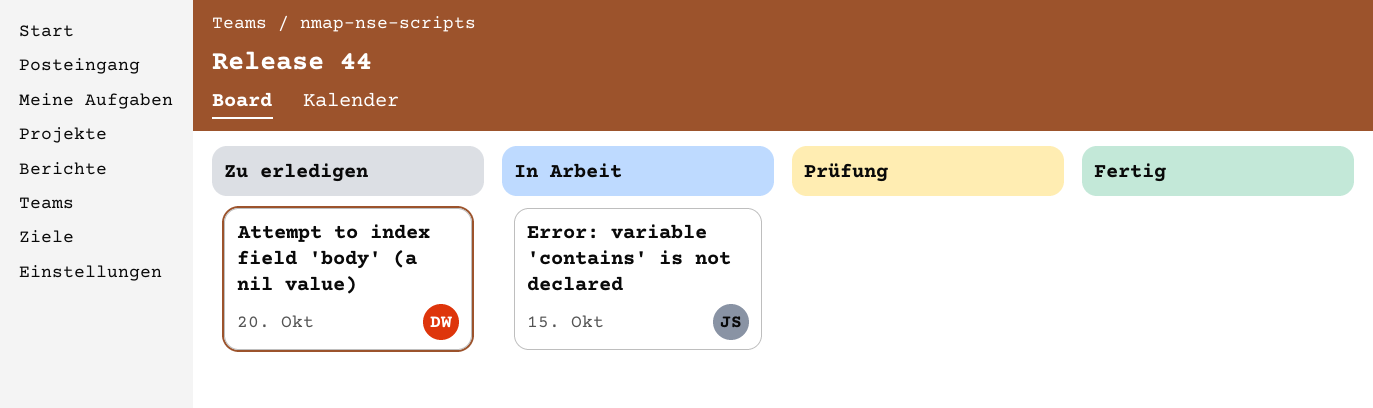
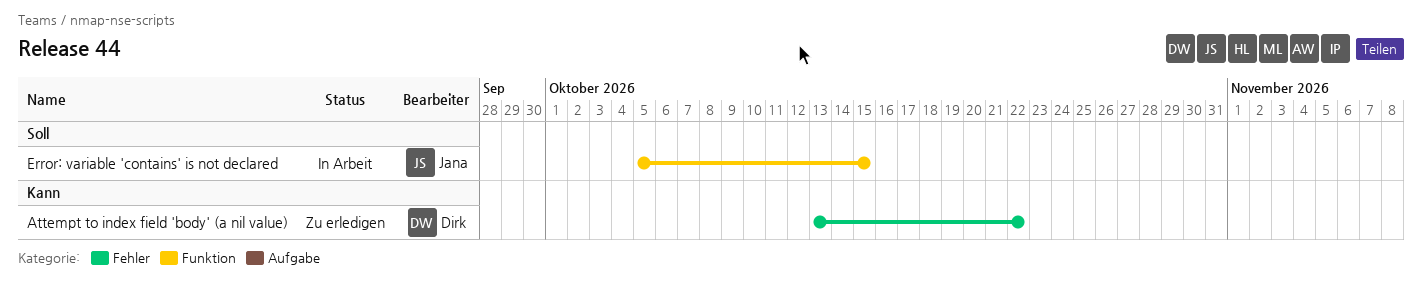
Attempt to index field 'body' (a nil value), due: Oct 20 -> Oct 22

